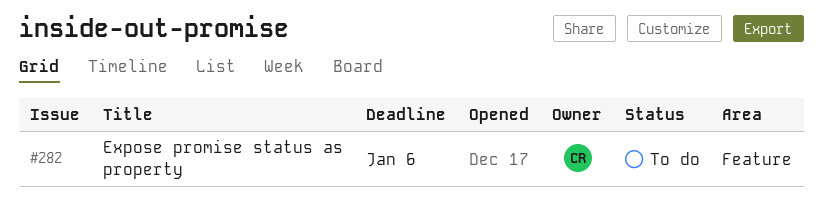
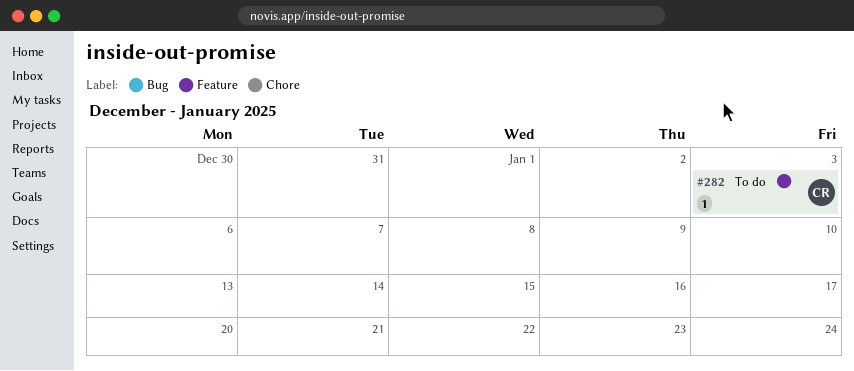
#282, due: Jan 6 -> Jan 3

